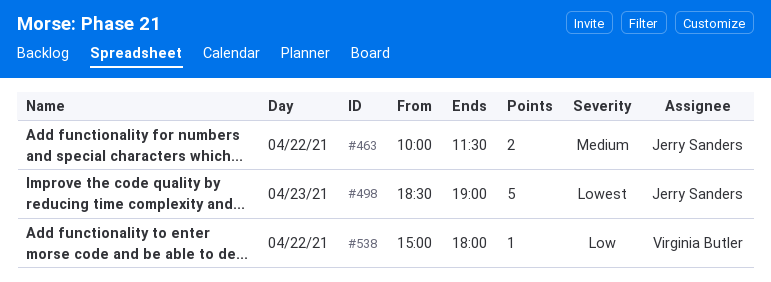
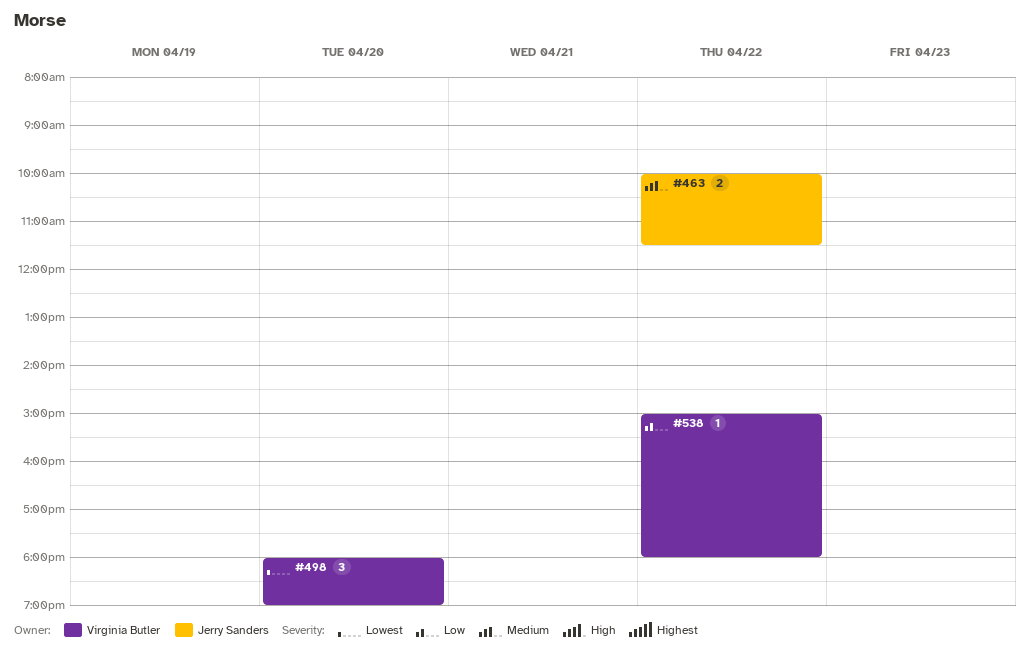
#498, owner: Jerry Sanders -> Virginia Butler
#498, estimate: 5 -> 3
#498, day: Apr 23 -> Apr 20
#498, begins: 18:30 -> 18:00

